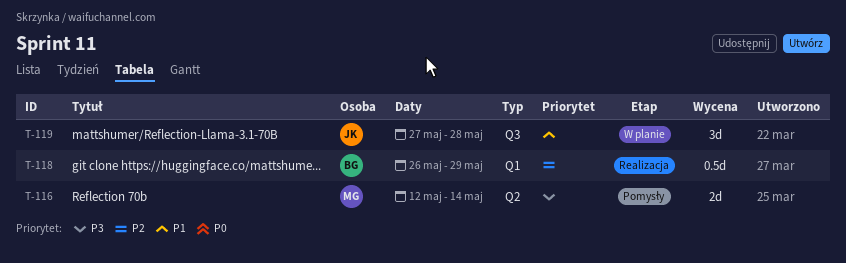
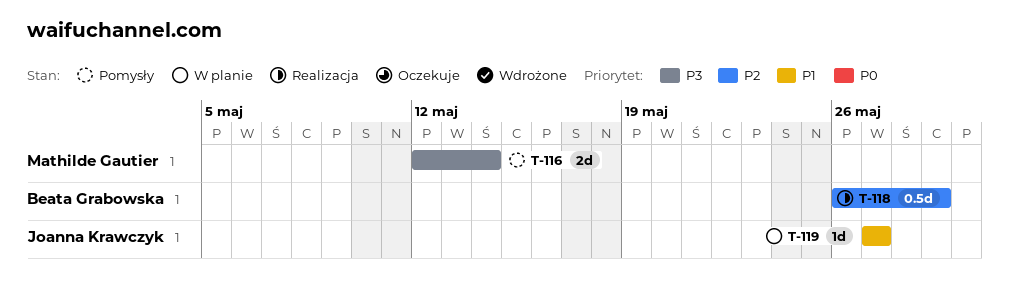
T-119, estimate: 3d -> 1d
T-119, due: May 28 -> May 27

